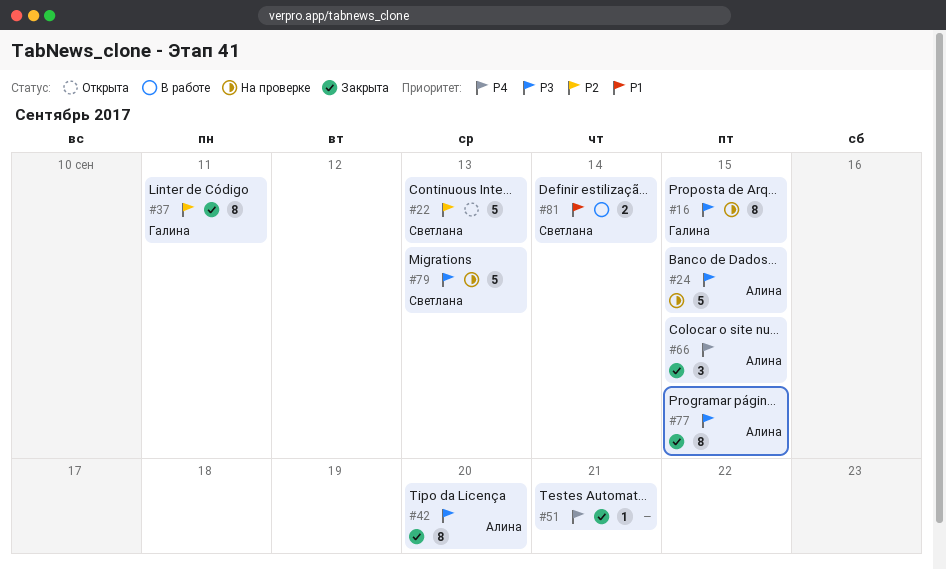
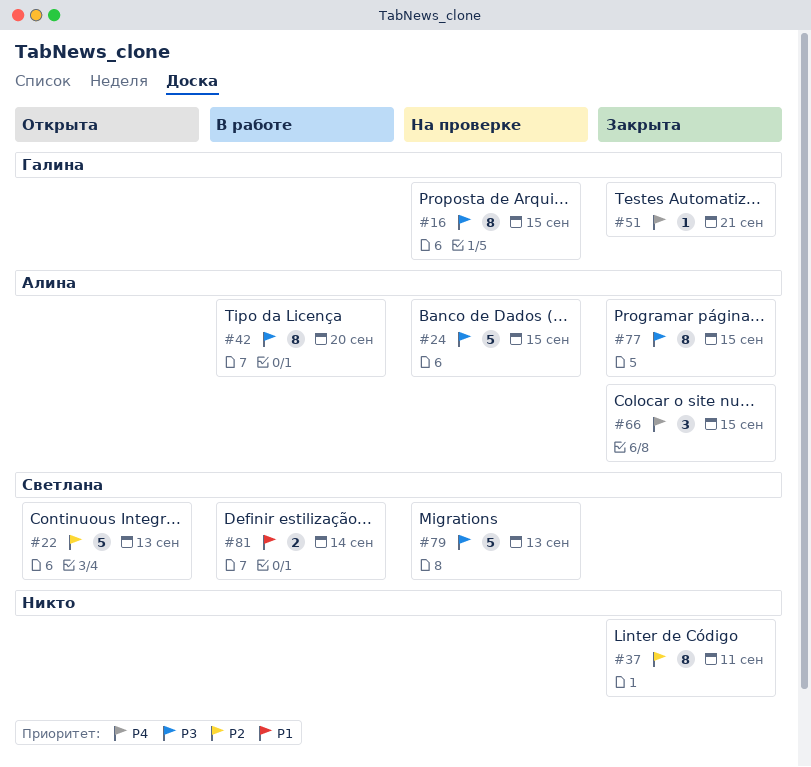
#37, owner: Галина -> none
#42, status: Закрыта -> В работе
#51, owner: none -> Галина

